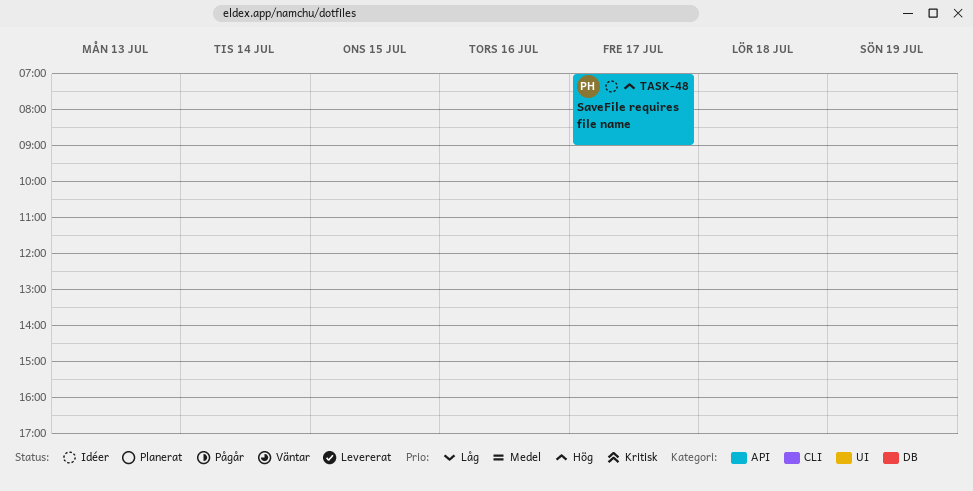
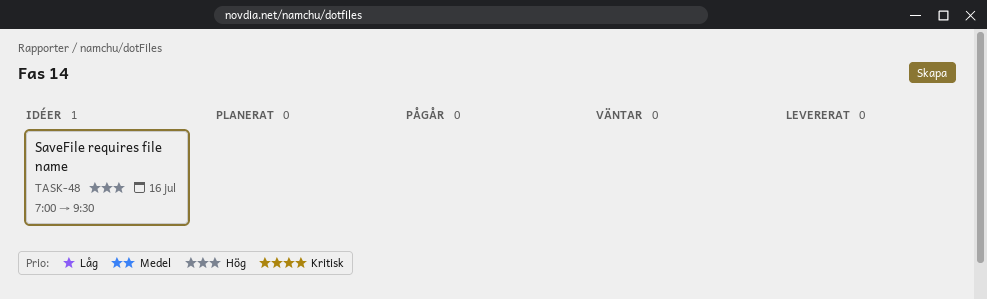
TASK-48, day: Jul 17 -> Jul 16
TASK-48, ends: 09:00 -> 09:30

